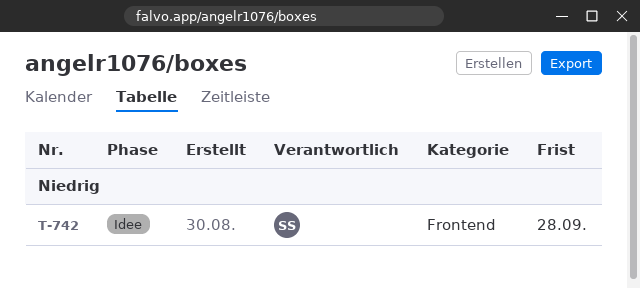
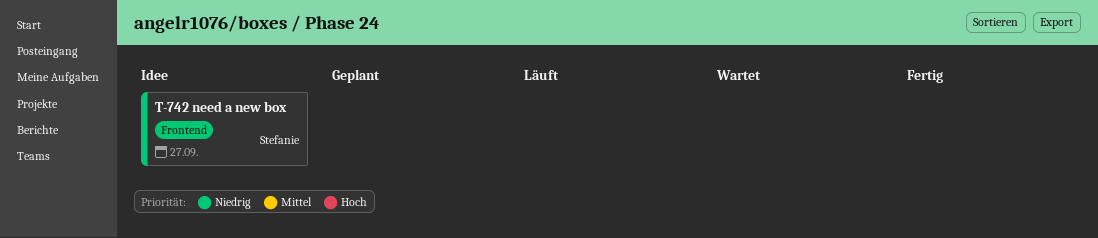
T-742, due: Sep 28 -> Sep 27

